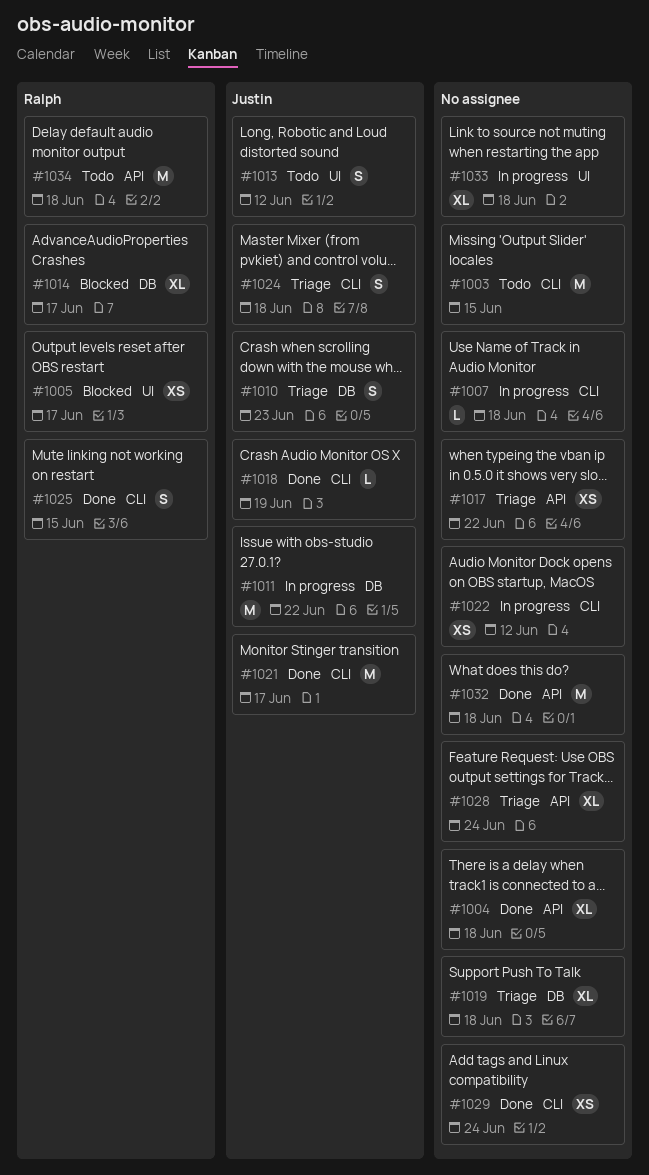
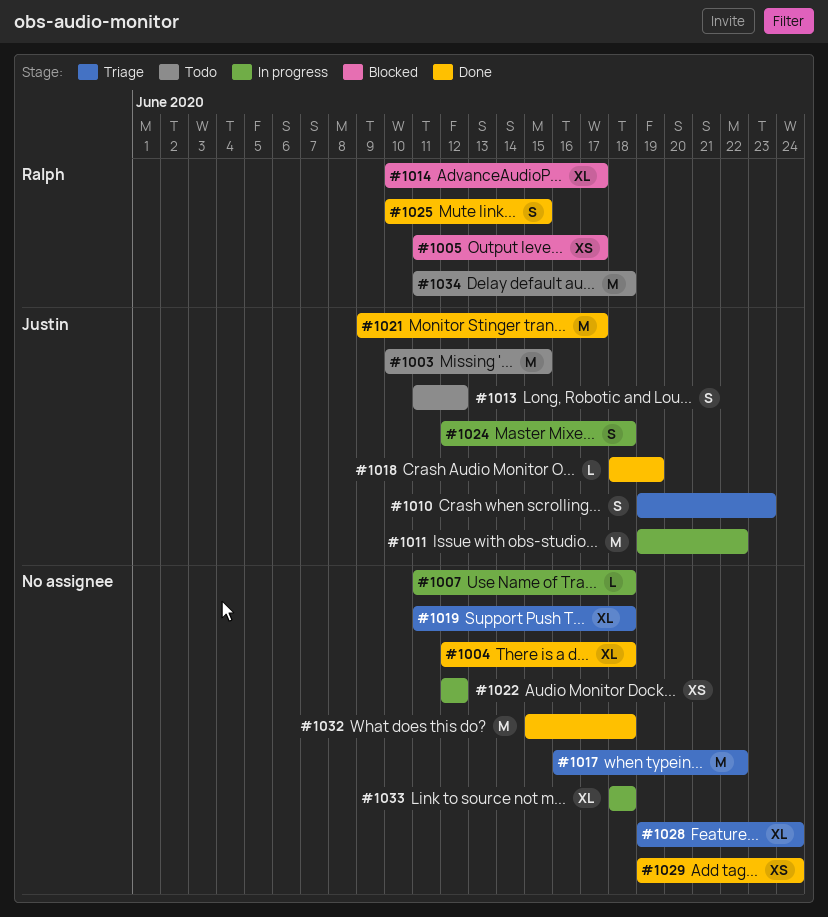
#1003, owner: none -> Justin
#1017, estimate: XS -> M
#1024, status: Triage -> In progress

